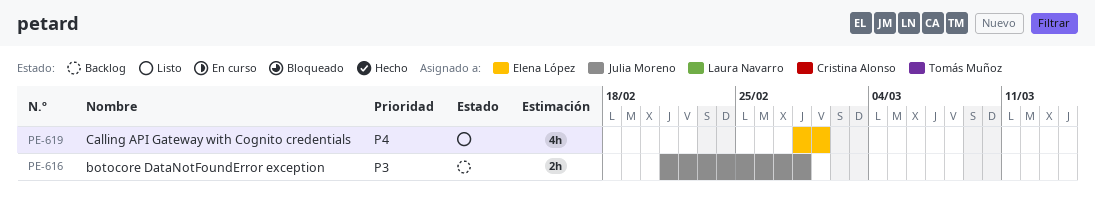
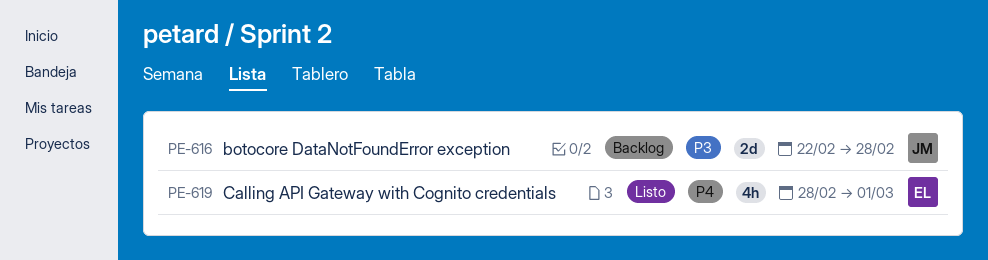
PE-616, estimate: 2h -> 2d
PE-616, start: Feb 21 -> Feb 22

